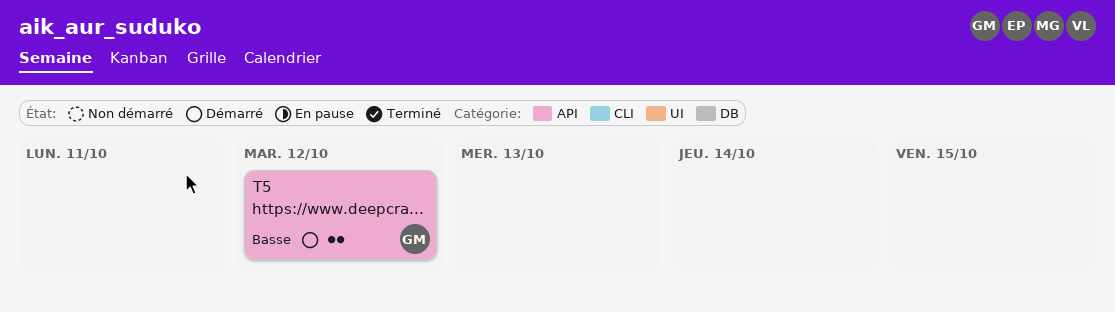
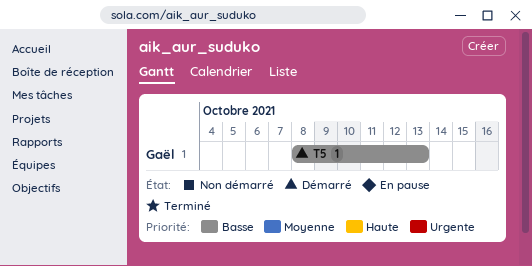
T5, estimate: 2 -> 1
T5, due: Oct 12 -> Oct 13

